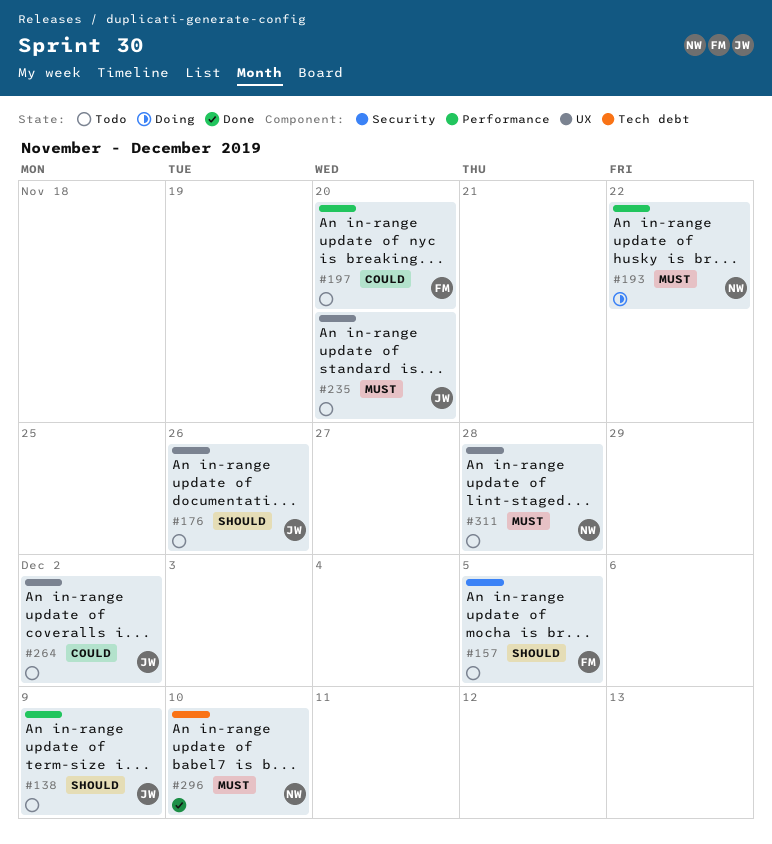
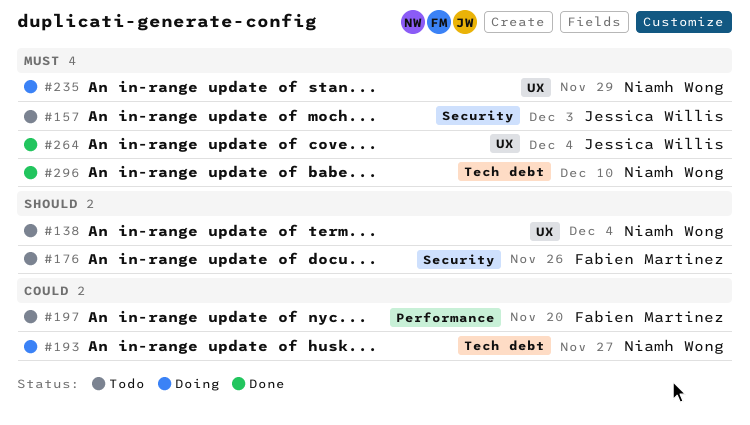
#138, owner: Jessica Willis -> Niamh Wong
#138, label: Performance -> UX
#138, due: Dec 9 -> Dec 4
#157, owner: Fabien Martinez -> Jessica Willis
#157, priority: Should -> Must
#157, due: Dec 5 -> Dec 3
#176, owner: Jessica Willis -> Fabien Martinez
#176, label: UX -> Security
#193, priority: Must -> Could
#193, label: Performance -> Tech debt
#193, due: Nov 22 -> Nov 27
#235, status: Todo -> Doing
#235, owner: Jessica Willis -> Niamh Wong
#235, due: Nov 20 -> Nov 29
#264, status: Todo -> Done
#264, priority: Could -> Must
#264, due: Dec 2 -> Dec 4
#311: present -> none

